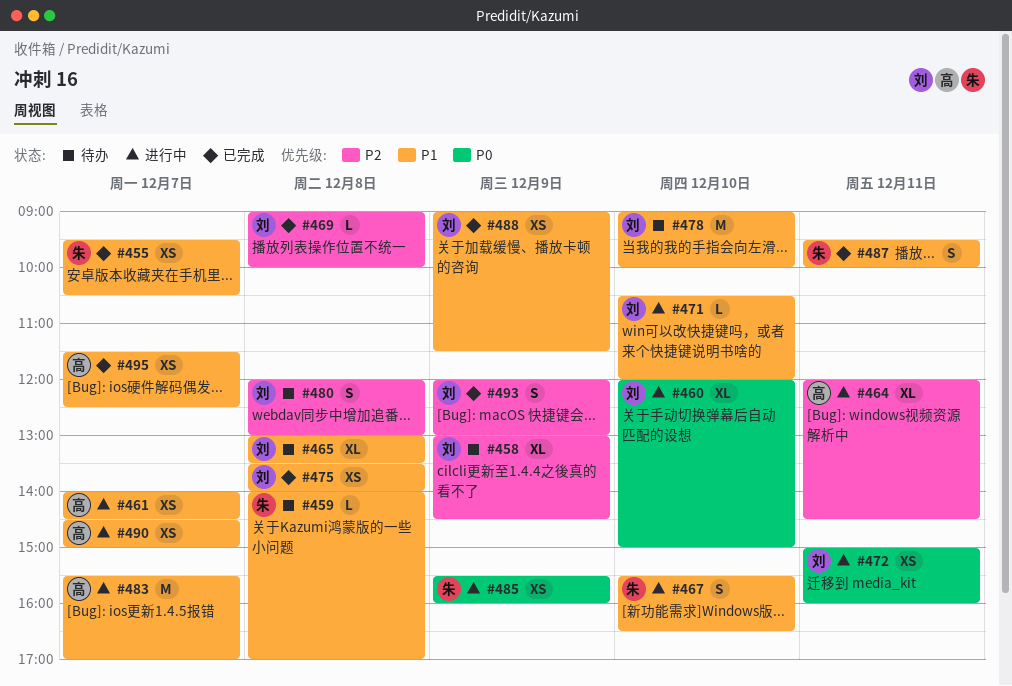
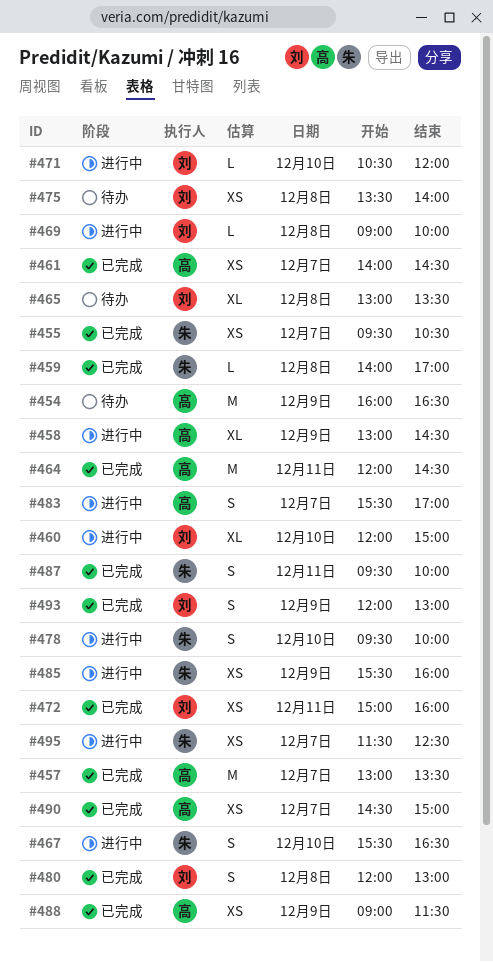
#454: none -> present
#457: none -> present
#458, status: 待办 -> 进行中
#458, owner: 刘 -> 高
#459, status: 待办 -> 已完成
#461, status: 进行中 -> 已完成
#464, status: 进行中 -> 已完成
#464, estimate: XL -> M
#469, status: 已完成 -> 进行中
#472, status: 进行中 -> 已完成
#475, status: 已完成 -> 待办
#478, status: 待办 -> 进行中
#478, owner: 刘 -> 朱
#478, estimate: M -> S
#478, begins: 09:00 -> 09:30
#480, status: 待办 -> 已完成
#483, estimate: M -> S
#488, owner: 刘 -> 高
#490, status: 进行中 -> 已完成
#495, status: 已完成 -> 进行中
#495, owner: 高 -> 朱

